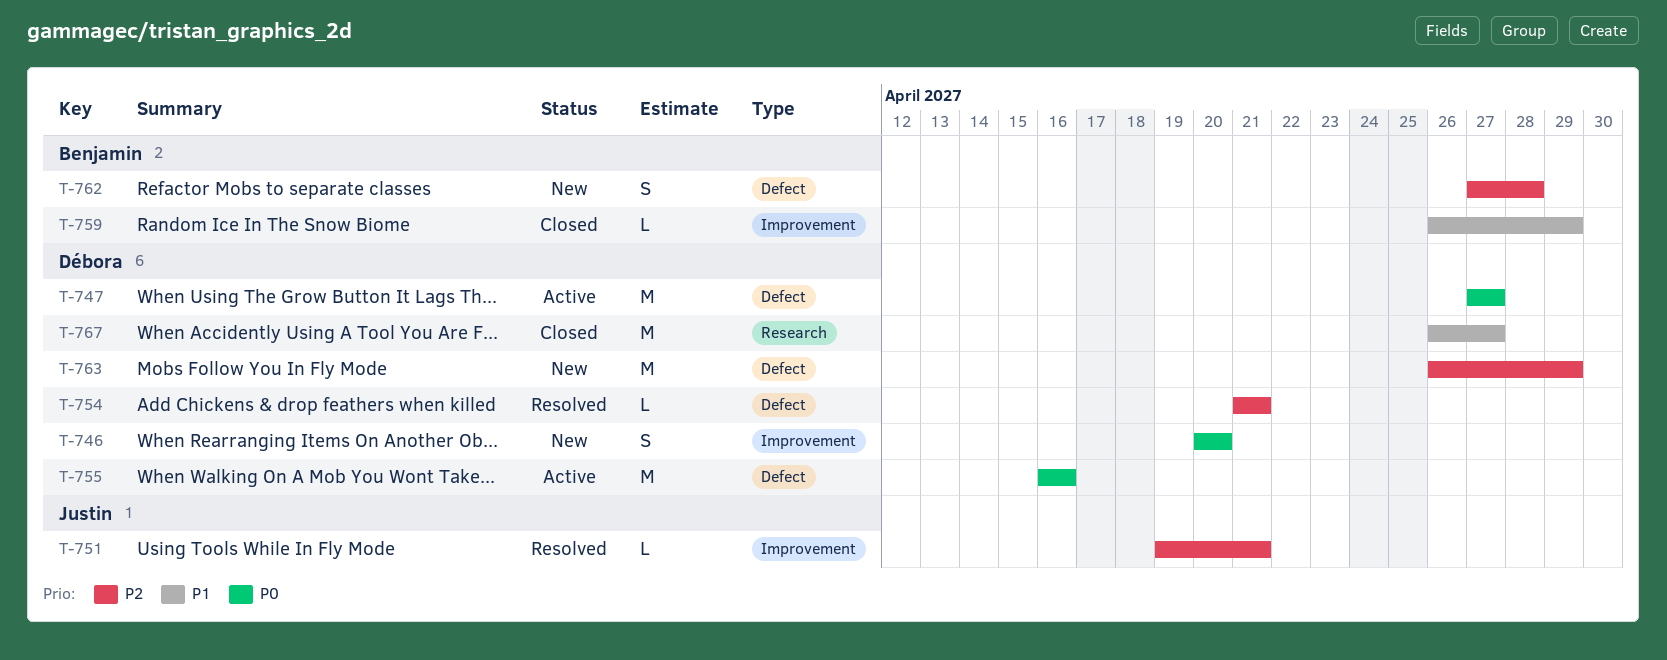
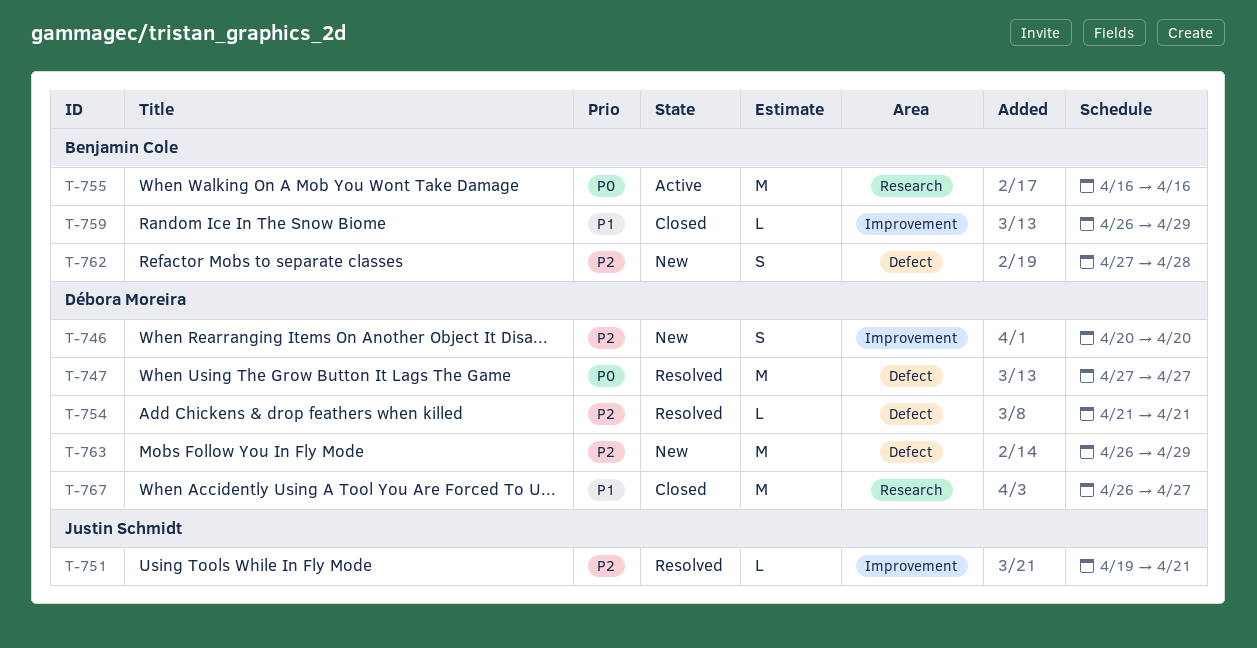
T-746, priority: P0 -> P2
T-747, status: Active -> Resolved
T-755, owner: Débora Moreira -> Benjamin Cole
T-755, label: Defect -> Research

